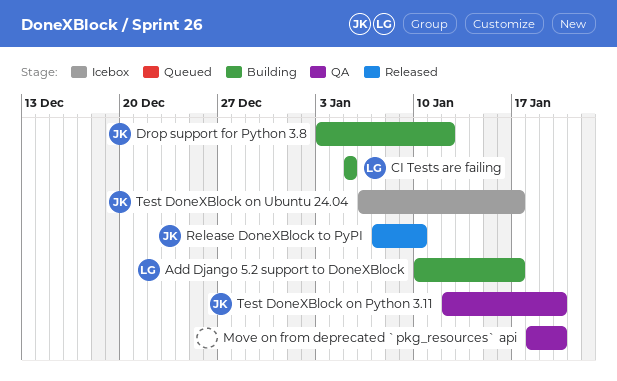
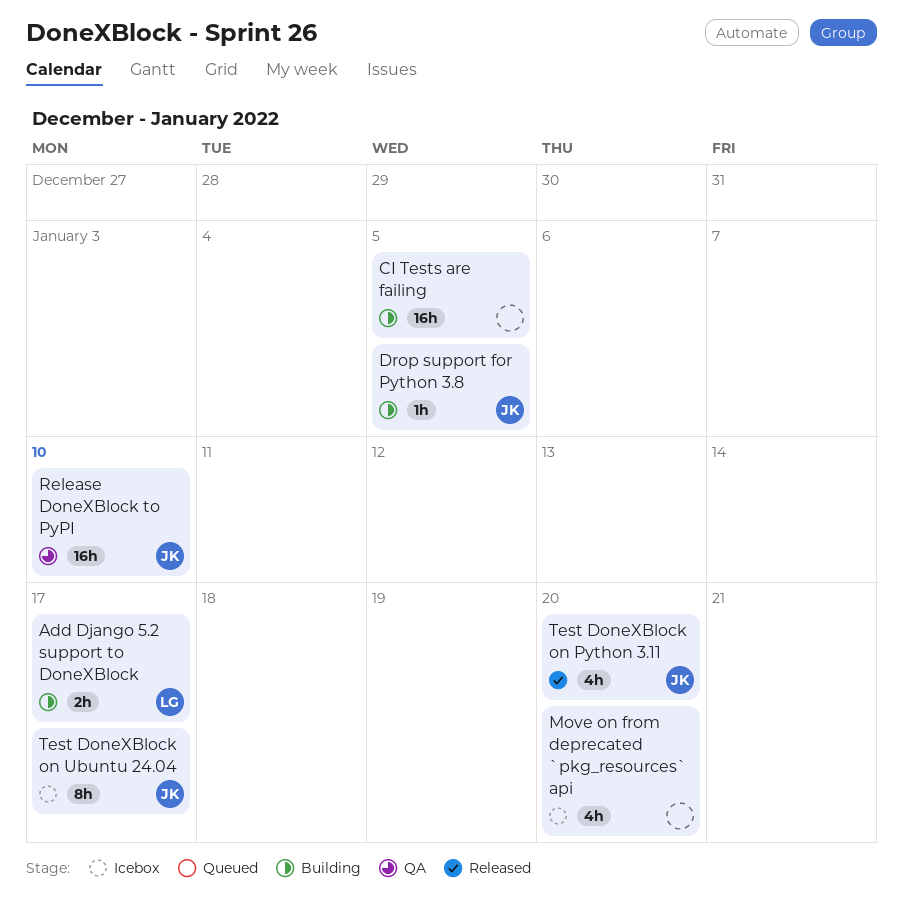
CI Tests are failing, owner: LG -> none
Drop support for Python 3.8, due: Jan 12 -> Jan 5
Move on from deprecated `pkg_resources` api, status: QA -> Icebox
Release DoneXBlock to PyPI, status: Released -> QA
Test DoneXBlock on Python 3.11, status: QA -> Released

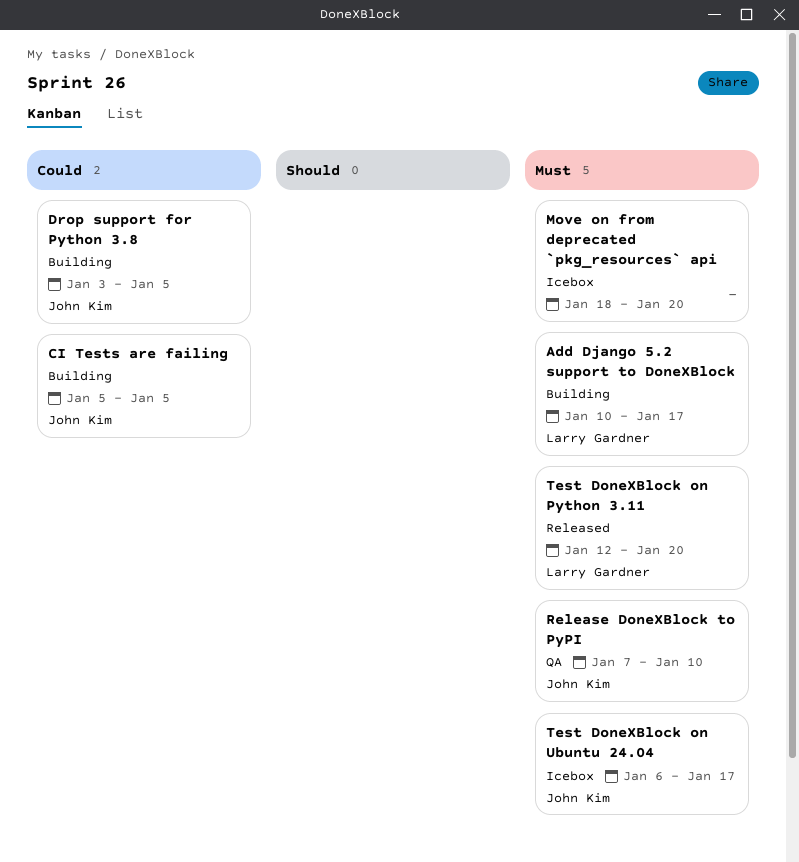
CI Tests are failing, owner: none -> John Kim
Test DoneXBlock on Python 3.11, owner: John Kim -> Larry Gardner

